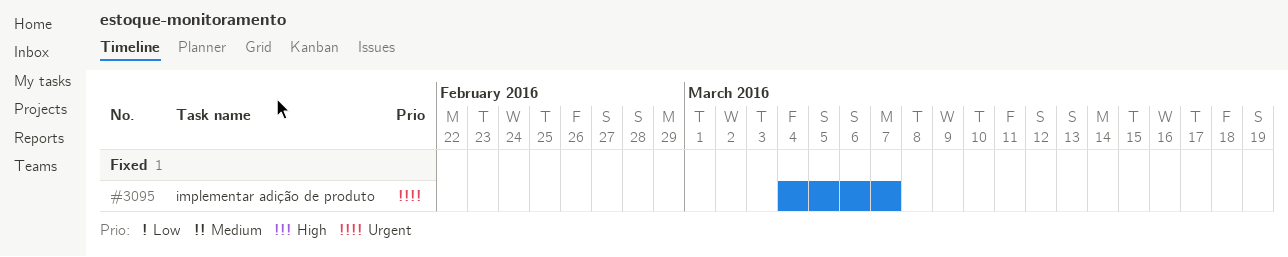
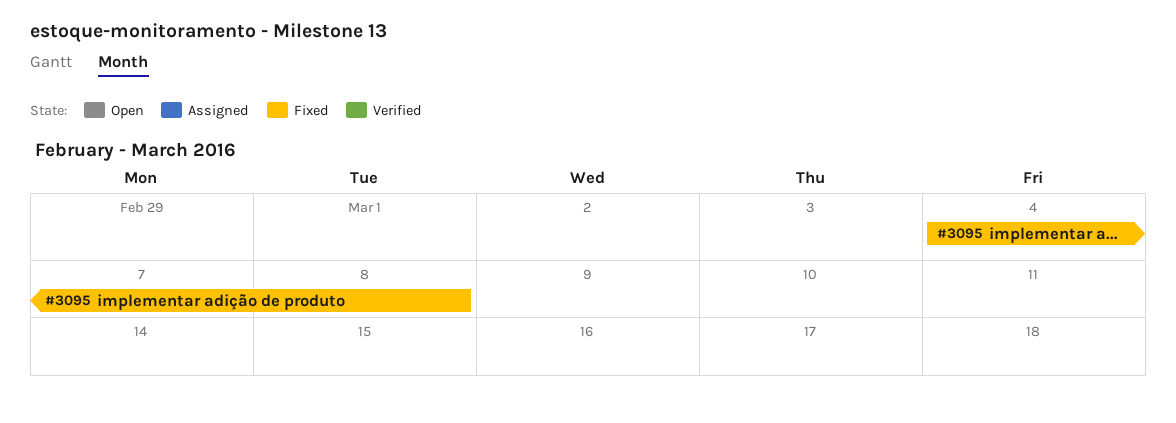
#3095, due: Mar 7 -> Mar 8

